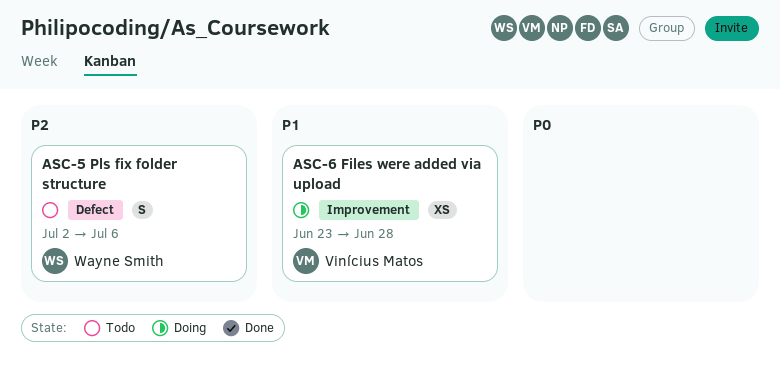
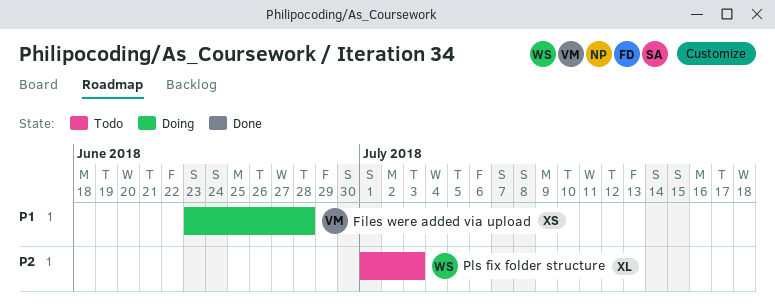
Pls fix folder structure, estimate: S -> XL
Pls fix folder structure, start: Jul 2 -> Jul 1
Pls fix folder structure, due: Jul 6 -> Jul 3

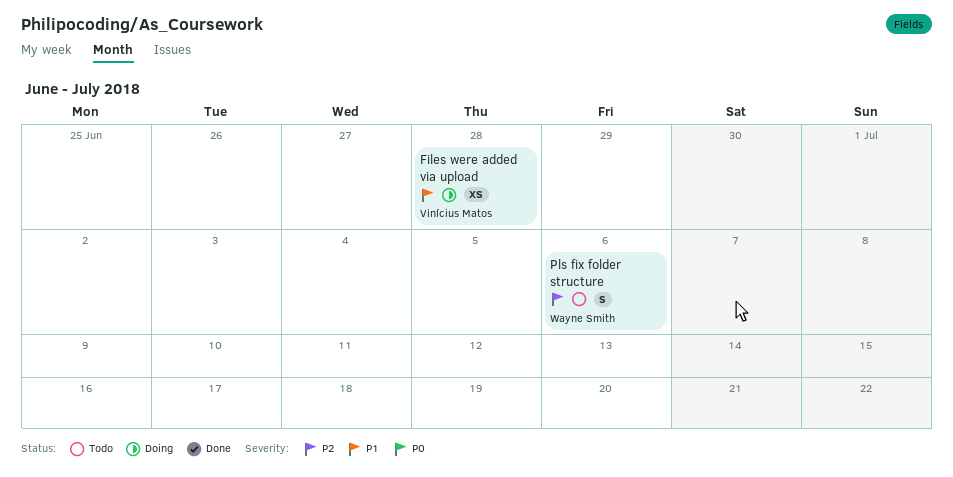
Pls fix folder structure, estimate: XL -> S
Pls fix folder structure, due: Jul 3 -> Jul 6

